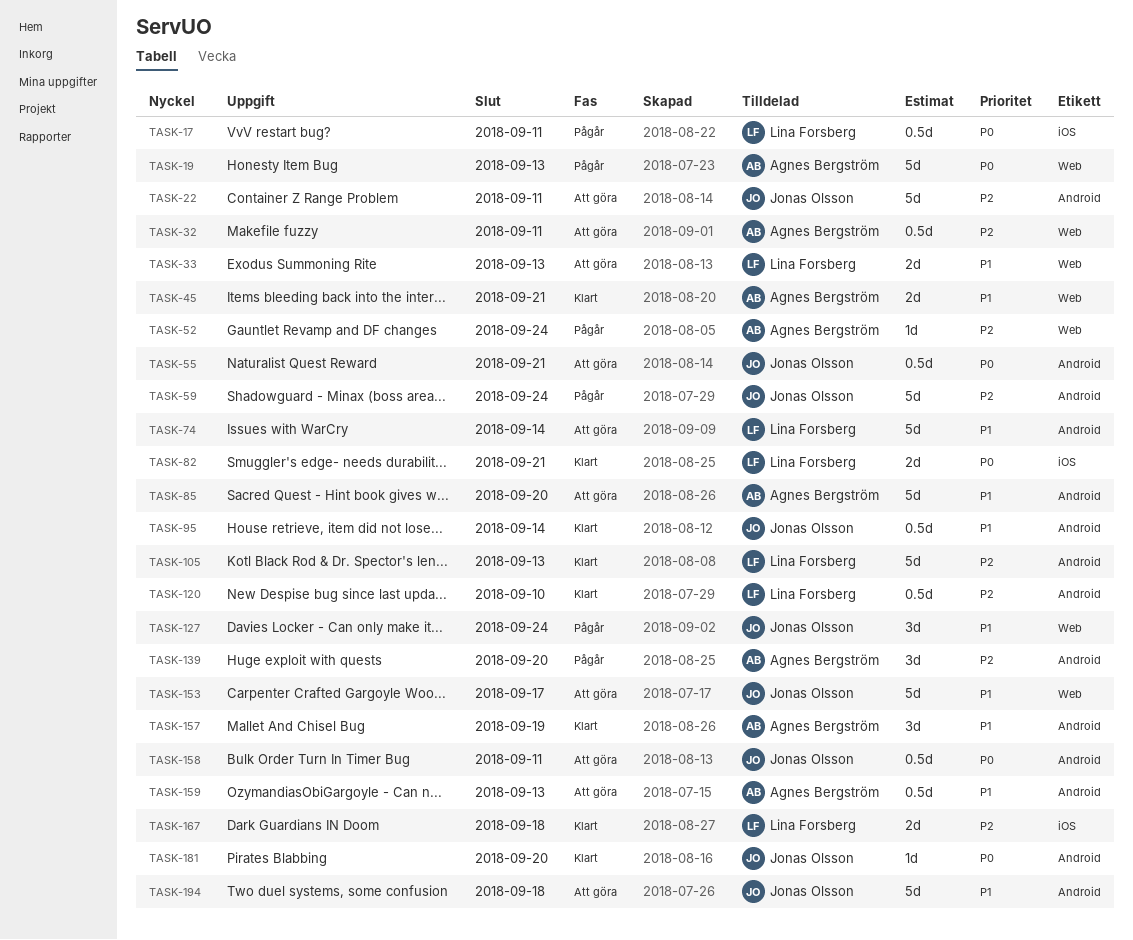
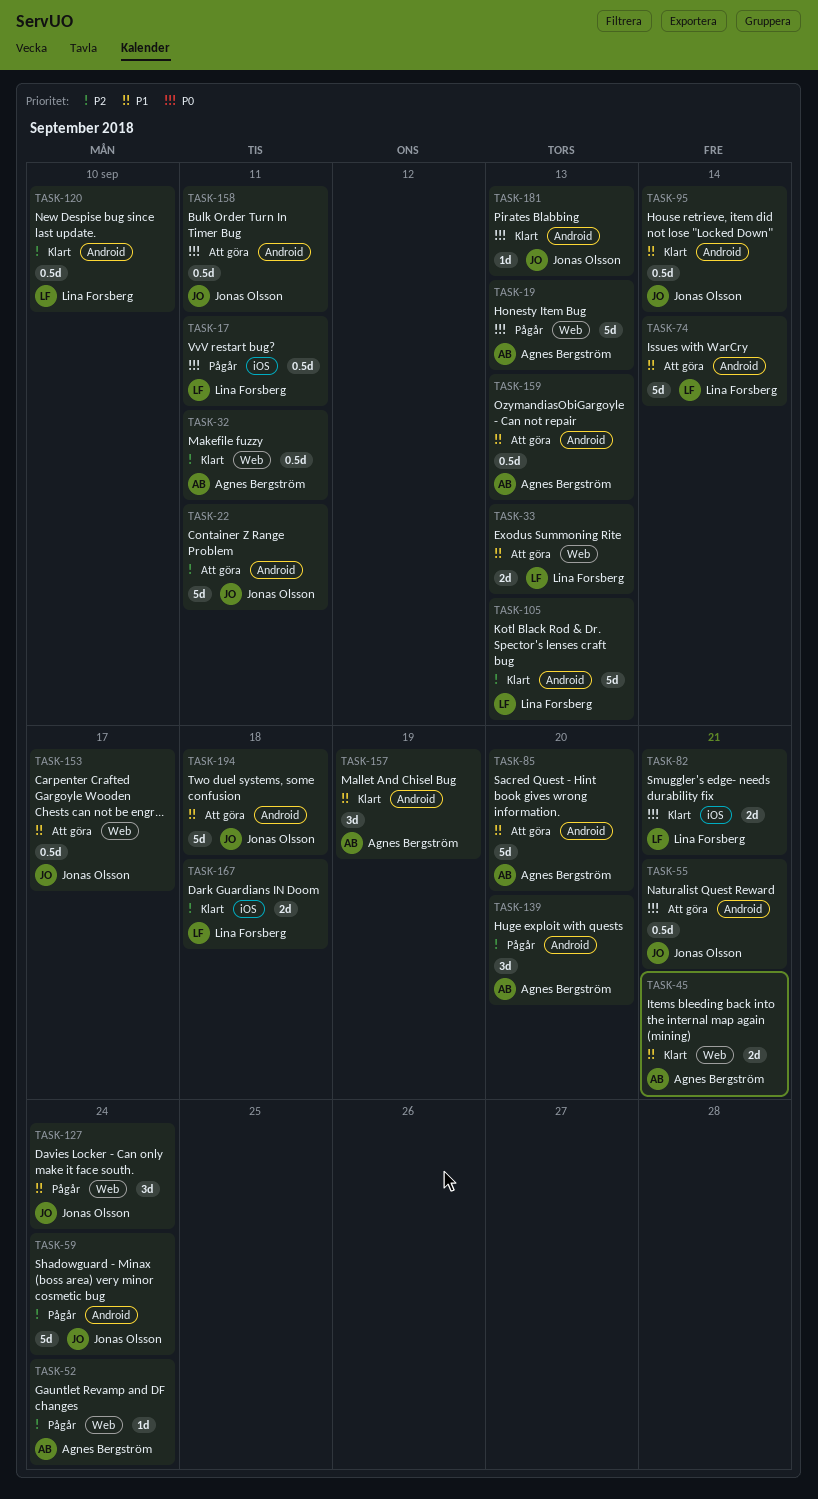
TASK-32, status: Att göra -> Klart
TASK-153, estimate: 5d -> 0.5d
TASK-181, due: Sep 20 -> Sep 13

